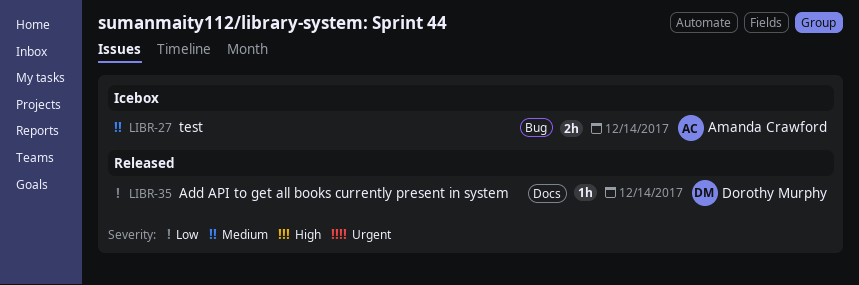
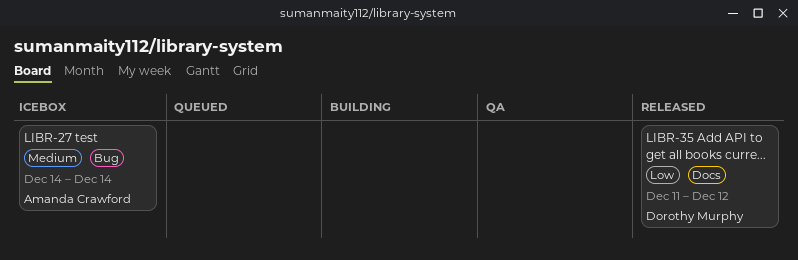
LIBR-35, due: Dec 14 -> Dec 12

